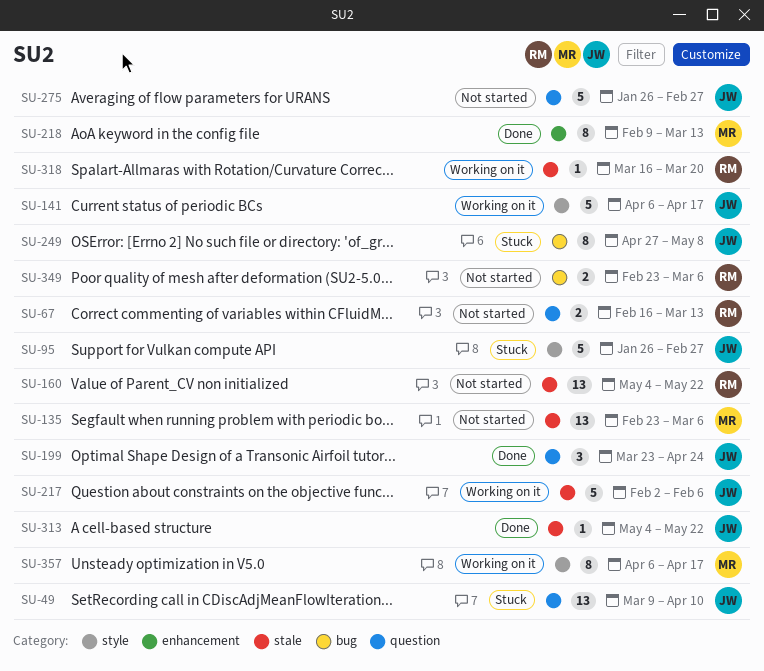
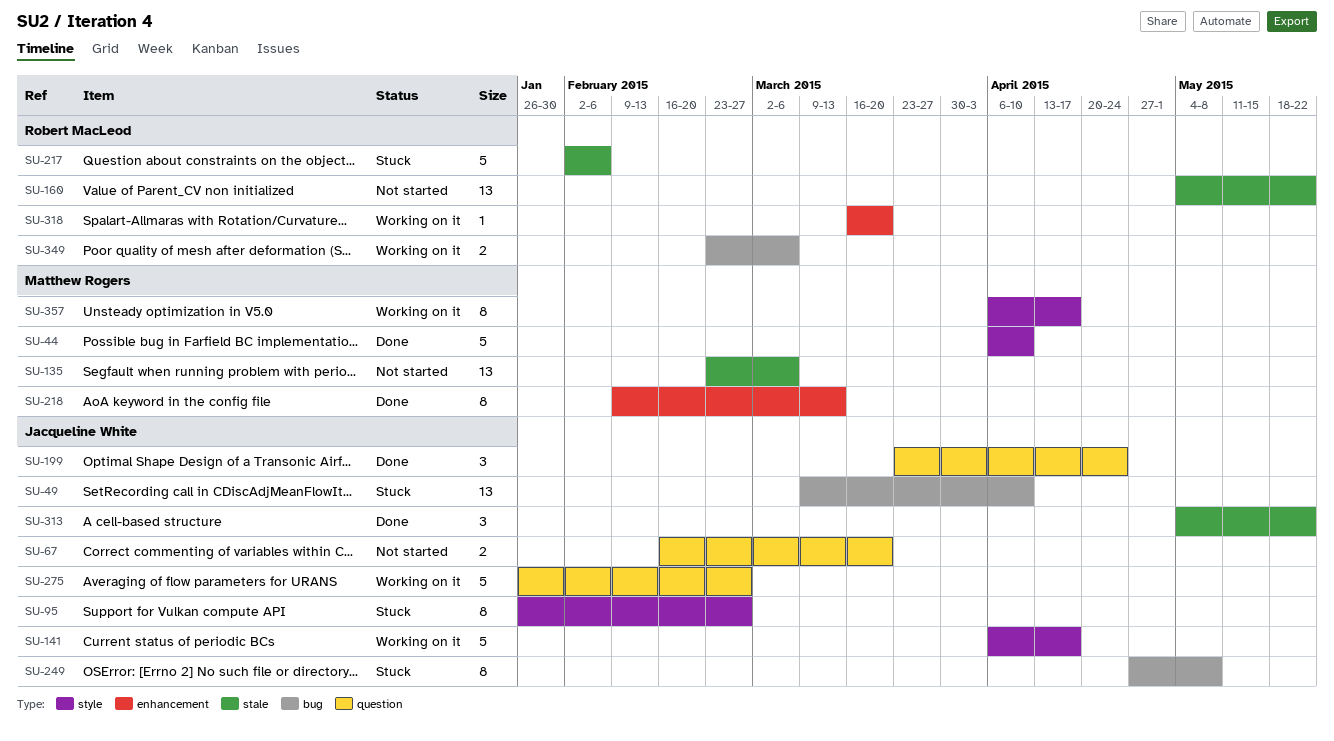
SU-44: none -> present
SU-49, label: question -> bug
SU-67, owner: Robert MacLeod -> Jacqueline White
SU-67, due: Mar 13 -> Mar 20
SU-95, estimate: 5 -> 8
SU-217, status: Working on it -> Stuck
SU-217, owner: Jacqueline White -> Robert MacLeod
SU-275, status: Not started -> Working on it
SU-313, estimate: 1 -> 3
SU-318, label: stale -> enhancement
SU-349, status: Not started -> Working on it

